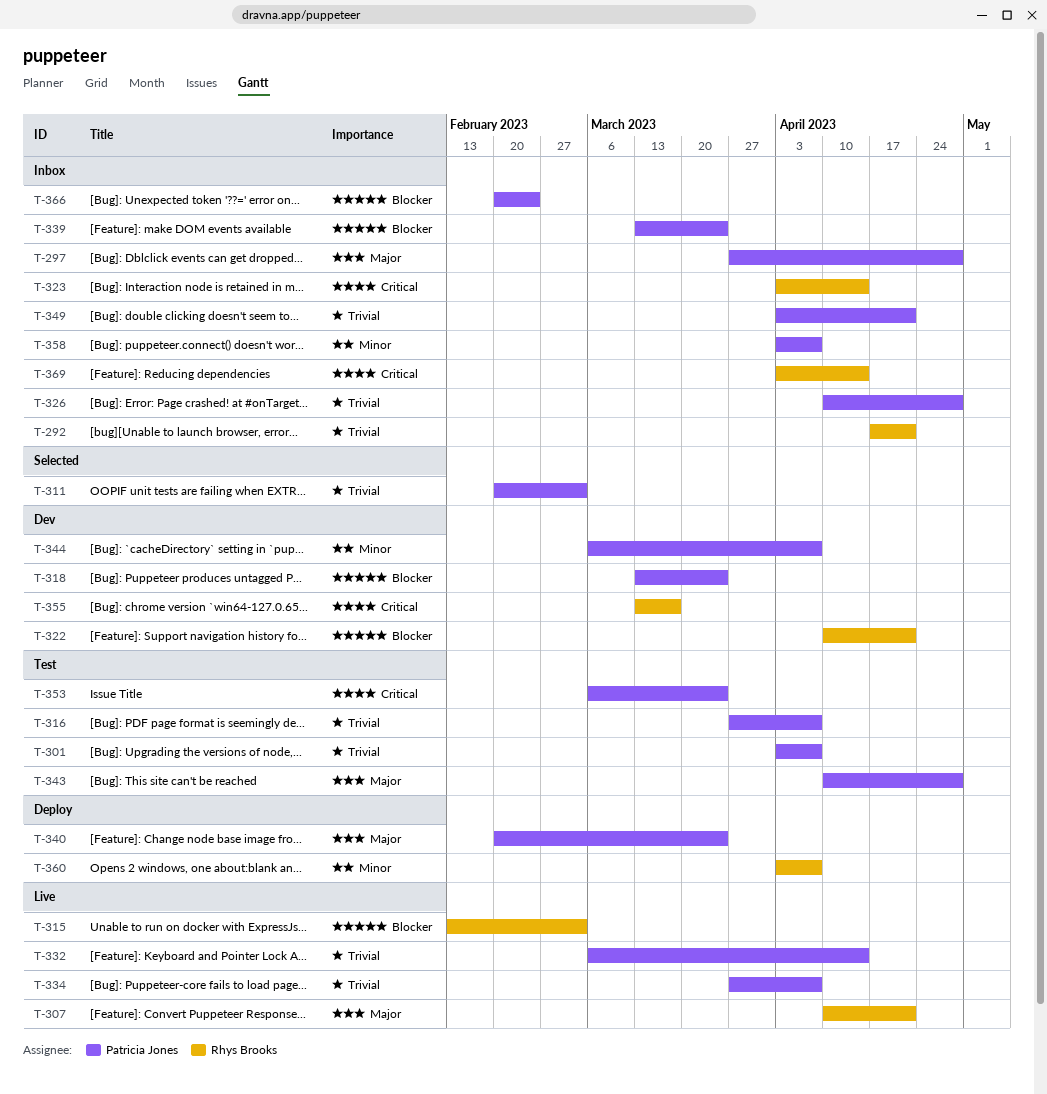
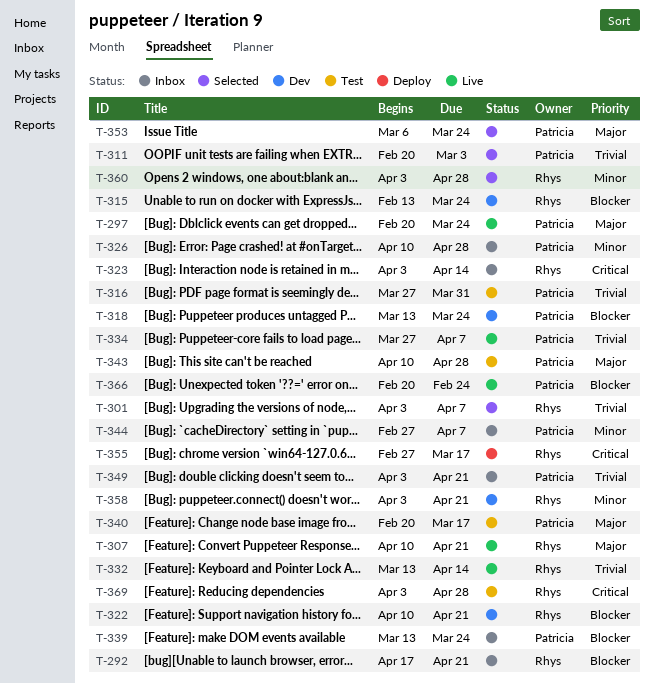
T-292, priority: Trivial -> Blocker
T-297, status: Inbox -> Live
T-297, start: Mar 27 -> Feb 20
T-297, due: Apr 28 -> Mar 24
T-301, status: Test -> Selected
T-301, owner: Patricia Jones -> Rhys Brooks
T-315, status: Live -> Dev
T-315, due: Mar 3 -> Mar 24
T-316, due: Apr 7 -> Mar 31
T-326, priority: Trivial -> Minor
T-332, owner: Patricia Jones -> Rhys Brooks
T-332, start: Mar 6 -> Mar 13
T-340, status: Deploy -> Test
T-340, due: Mar 24 -> Mar 17
T-344, status: Dev -> Inbox
T-344, start: Mar 6 -> Feb 27
T-353, status: Test -> Selected
T-353, priority: Critical -> Major
T-355, status: Dev -> Deploy
T-355, start: Mar 13 -> Feb 27
T-358, status: Inbox -> Dev
T-358, owner: Patricia Jones -> Rhys Brooks
T-358, due: Apr 7 -> Apr 21
T-360, status: Deploy -> Selected
T-360, due: Apr 7 -> Apr 28
T-366, status: Inbox -> Live
T-369, status: Inbox -> Test
T-369, due: Apr 14 -> Apr 28

